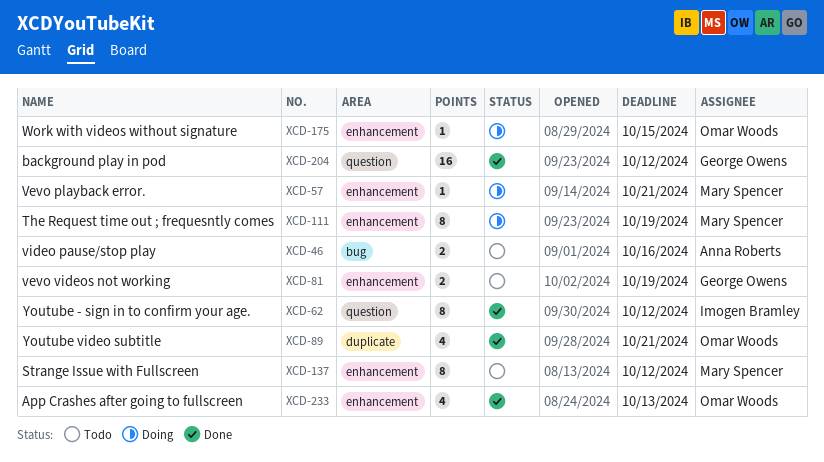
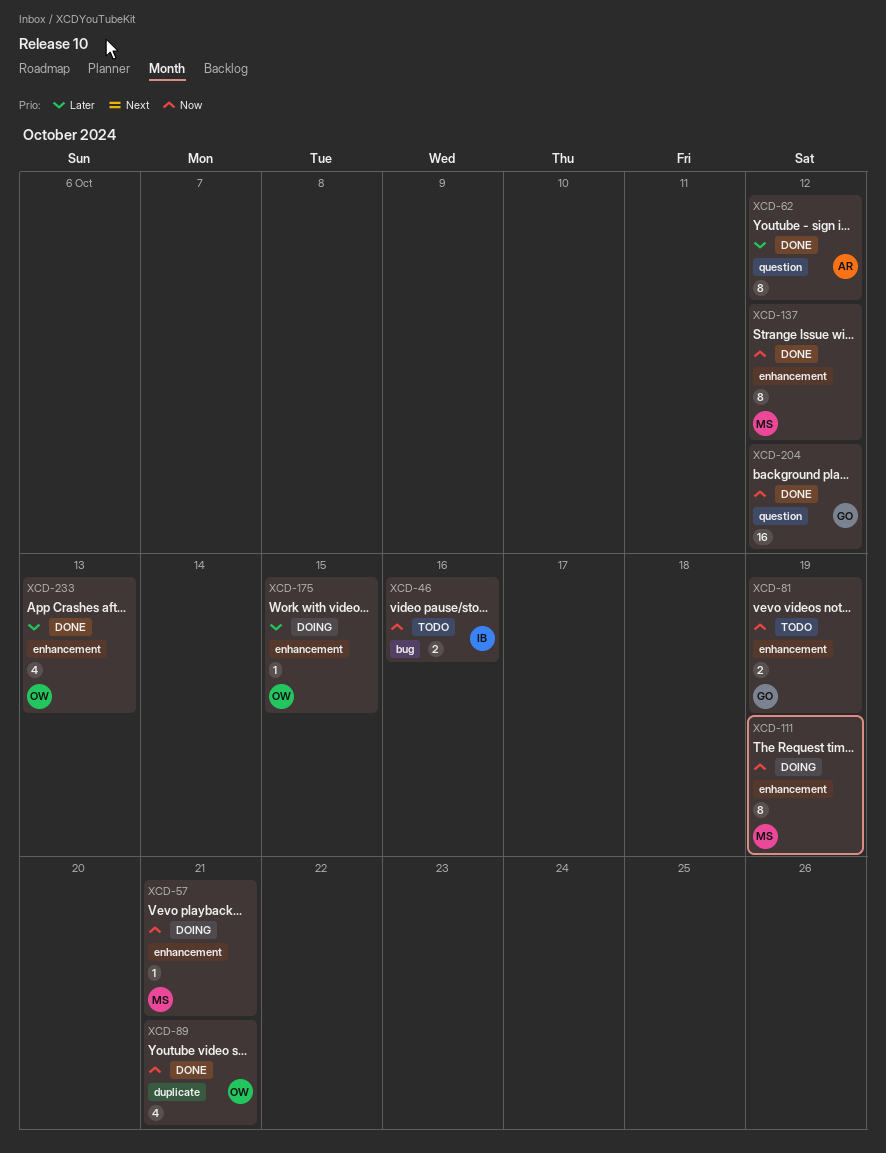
XCD-46, owner: Anna Roberts -> Imogen Bramley
XCD-62, owner: Imogen Bramley -> Anna Roberts
XCD-137, status: Todo -> Done

